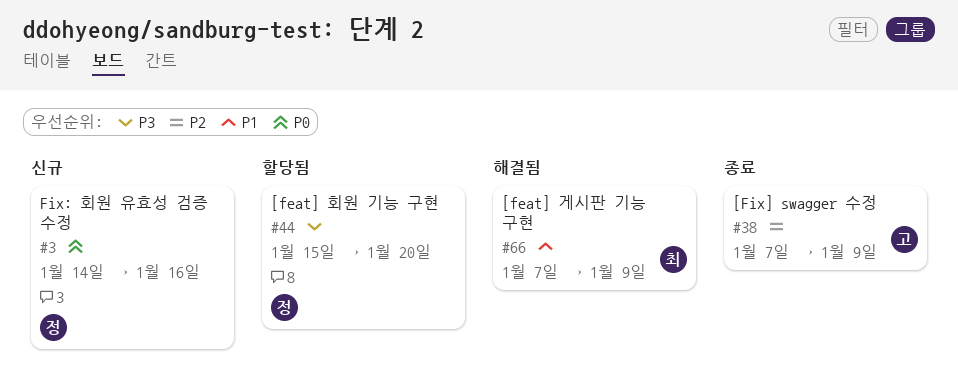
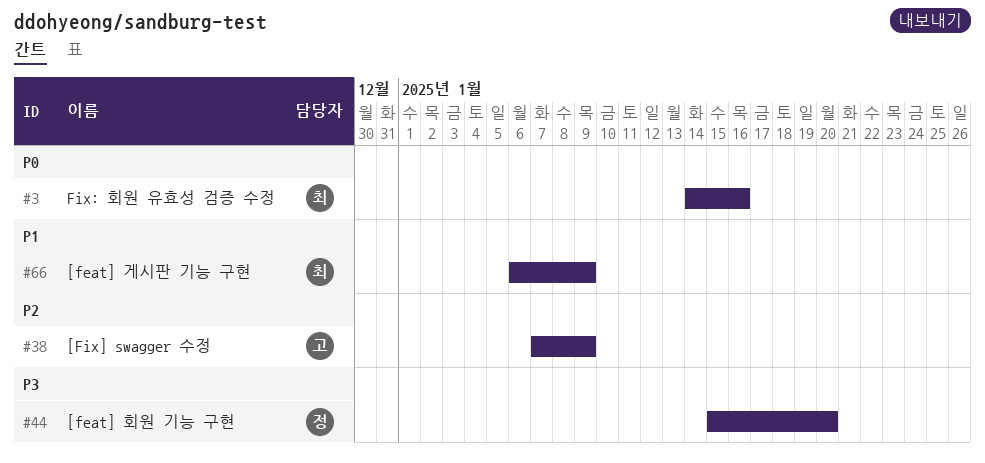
#3, owner: 정 -> 최
#66, start: Jan 7 -> Jan 6

